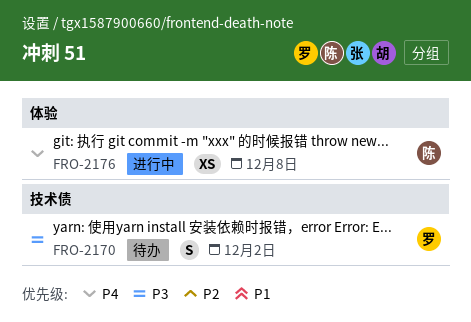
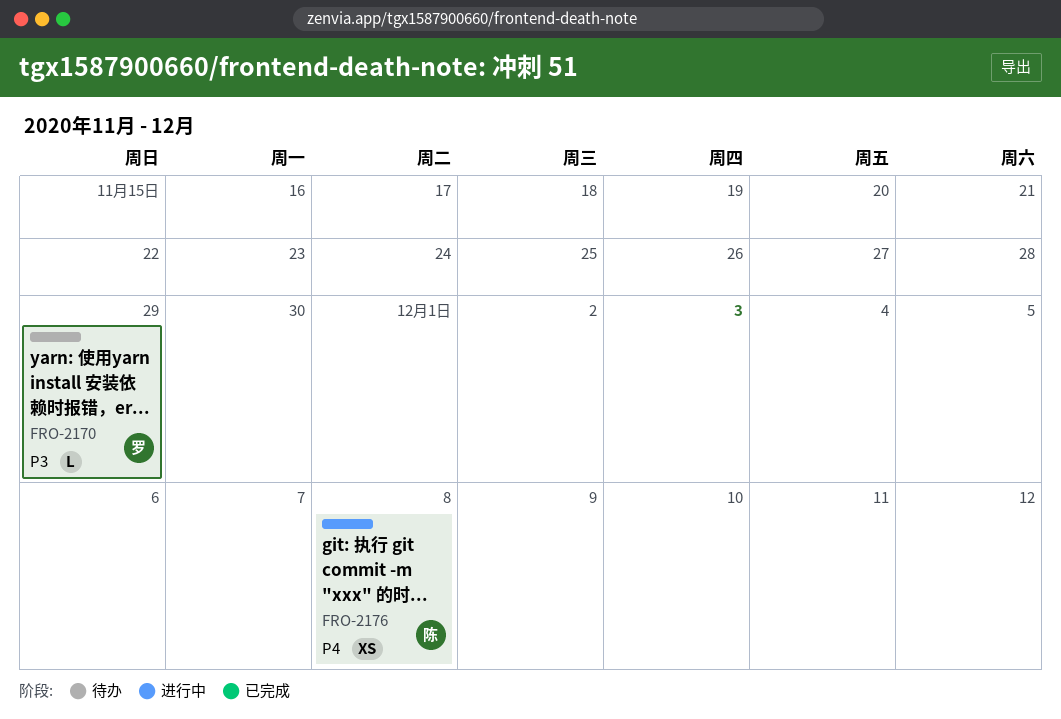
FRO-2170, estimate: S -> L
FRO-2170, due: Dec 2 -> Nov 29

